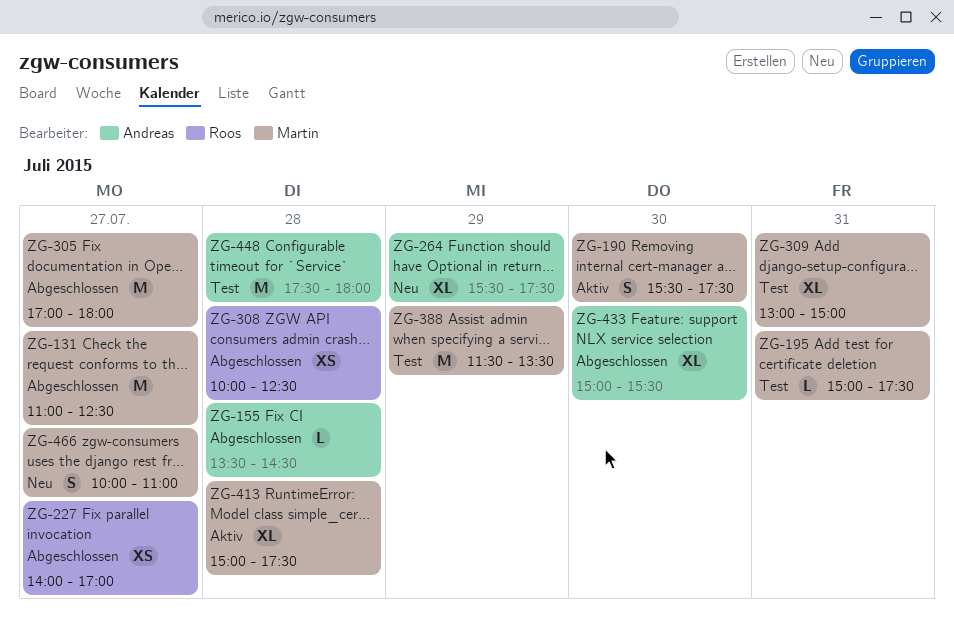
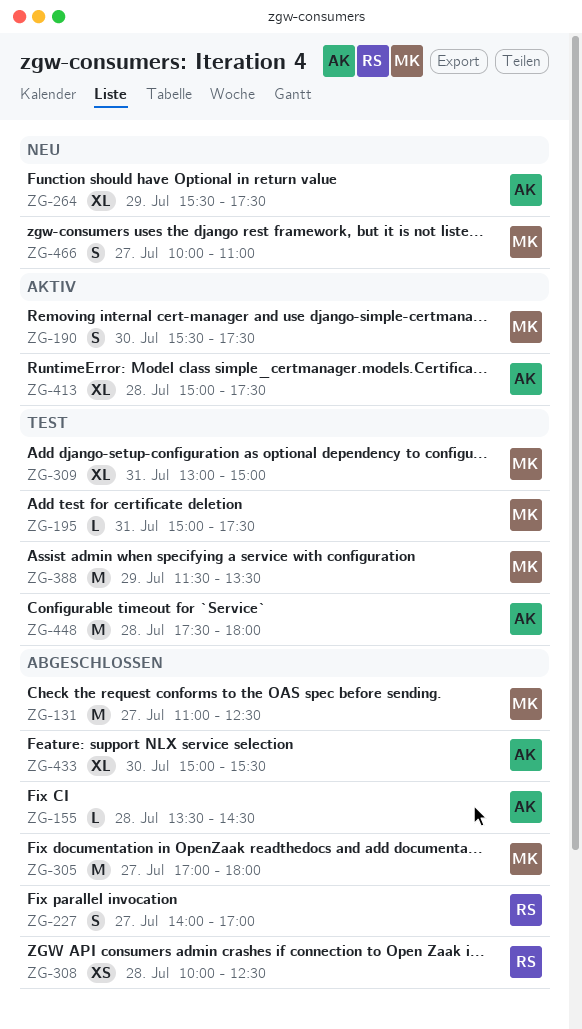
ZG-227, estimate: XS -> S
ZG-413, owner: Martin -> Andreas

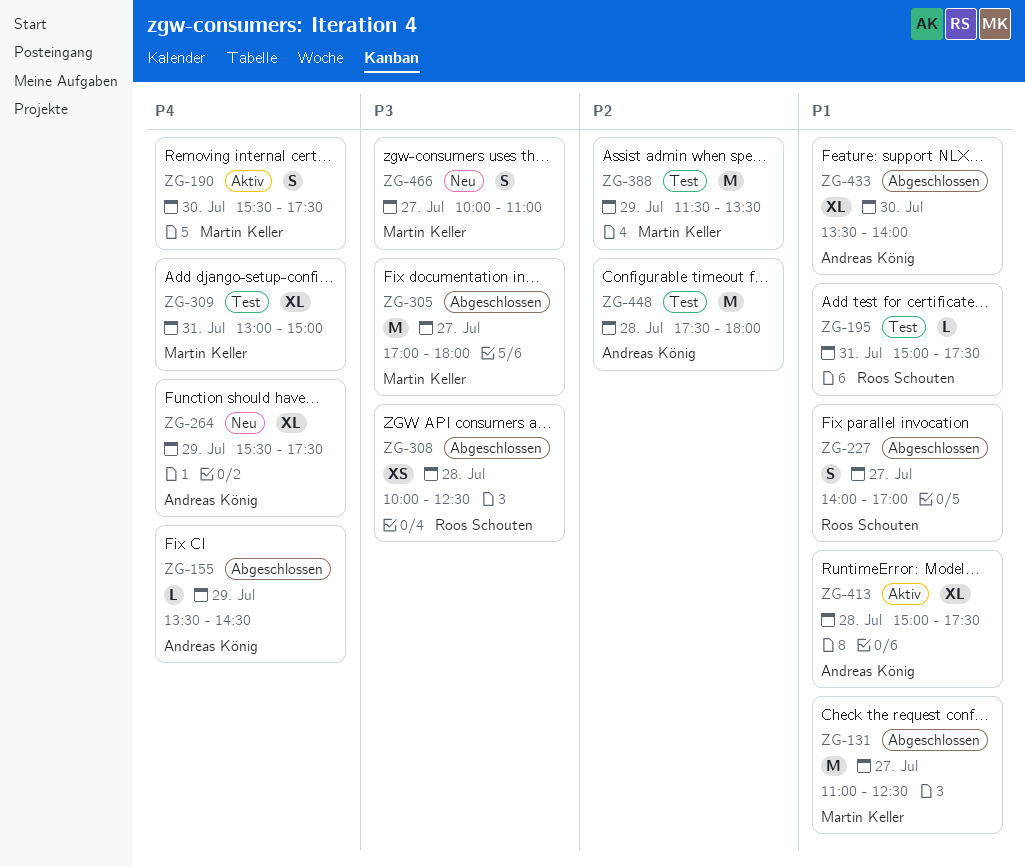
ZG-155, day: Jul 28 -> Jul 29
ZG-195, owner: Martin Keller -> Roos Schouten
ZG-433, begins: 15:00 -> 13:30
ZG-433, ends: 15:30 -> 14:00

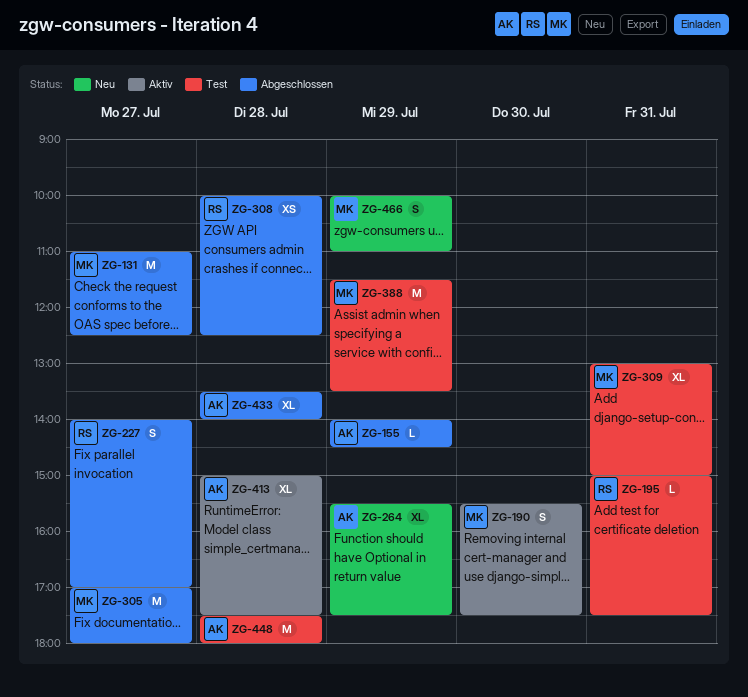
ZG-155, begins: 13:30 -> 14:00
ZG-433, day: Jul 30 -> Jul 28
ZG-466, day: Jul 27 -> Jul 29

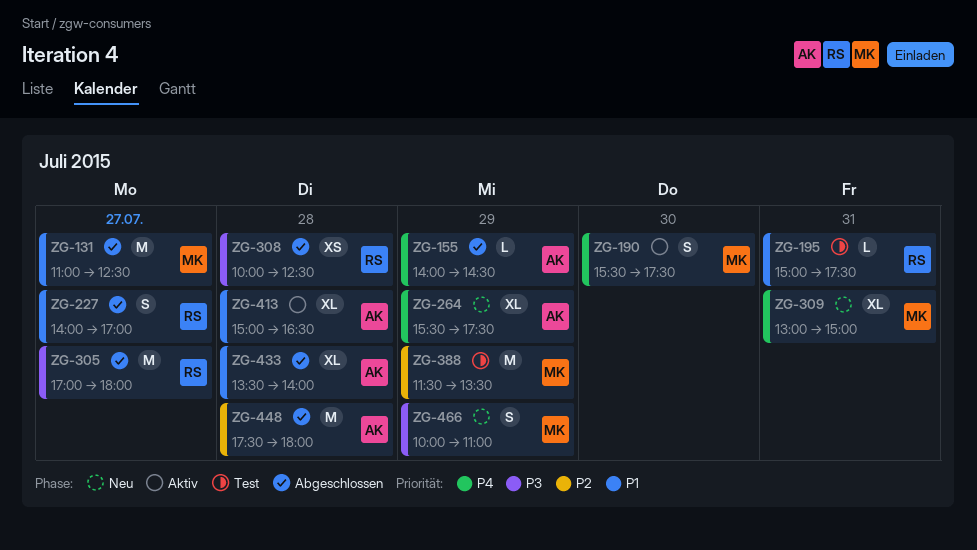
ZG-305, owner: MK -> RS
ZG-309, status: Test -> Neu
ZG-413, ends: 17:30 -> 16:30
ZG-448, status: Test -> Abgeschlossen

